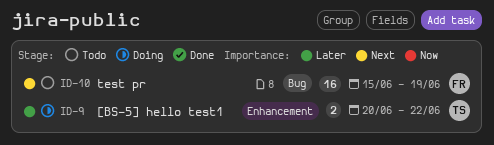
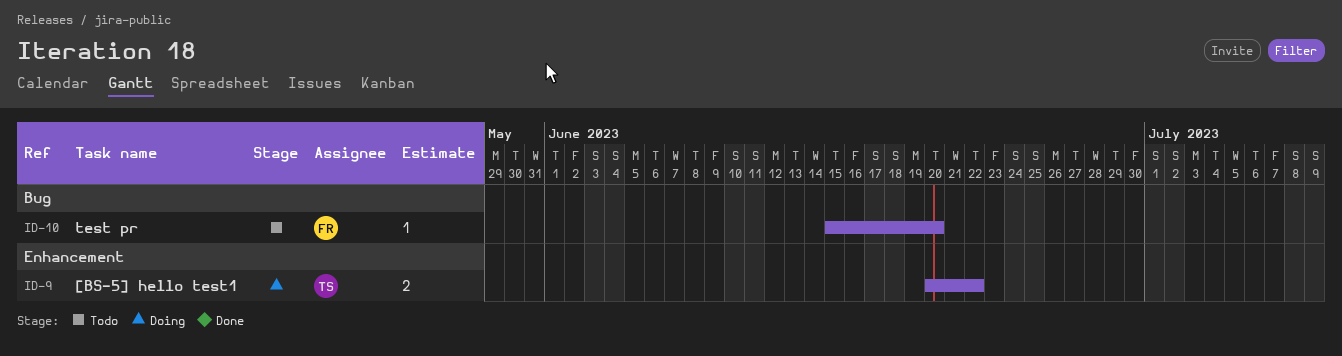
ID-10, estimate: 16 -> 1
ID-10, due: Jun 19 -> Jun 20

